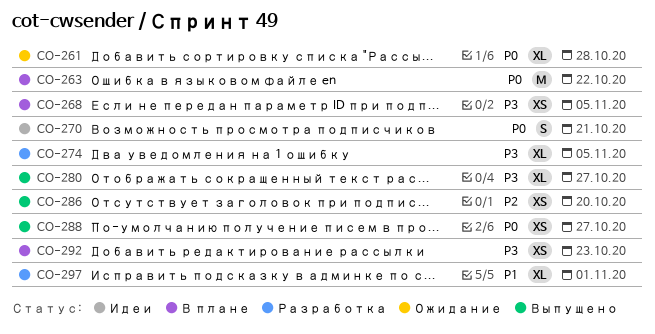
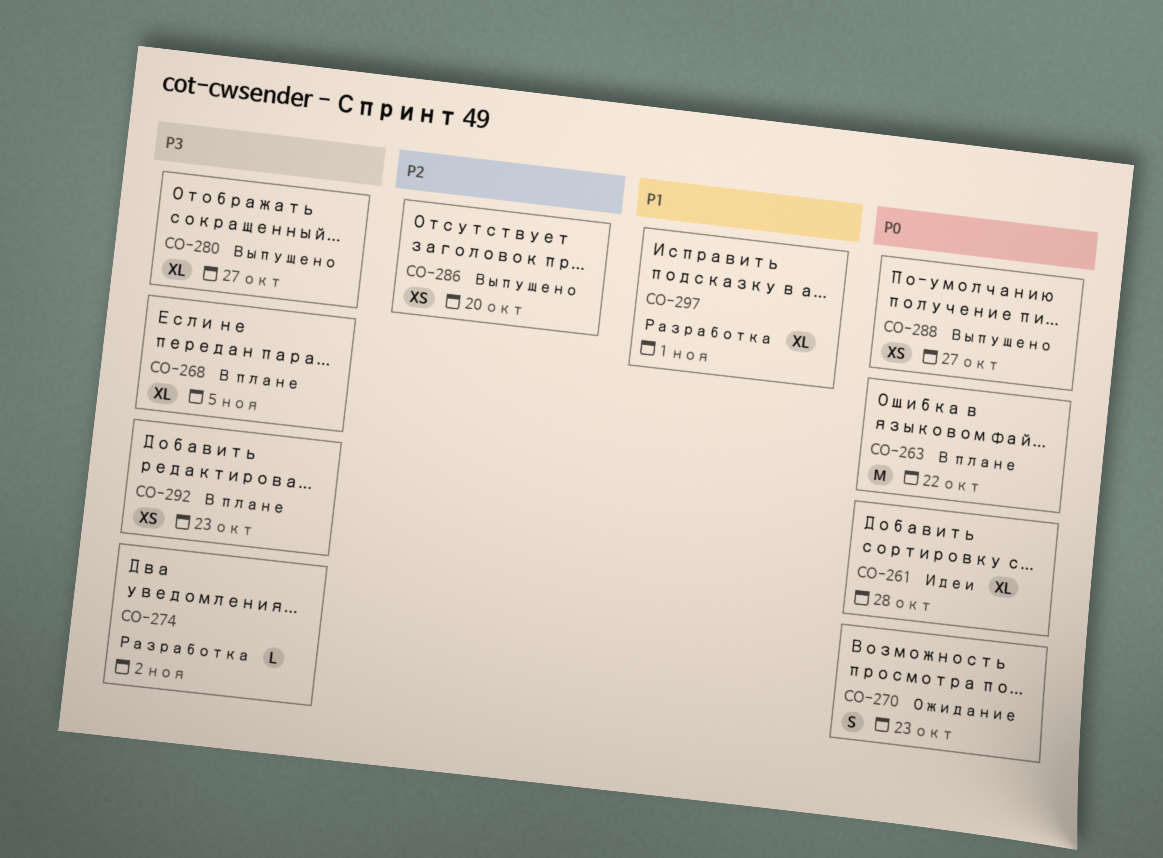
CO-261, status: Ожидание -> Идеи
CO-268, estimate: XS -> XL
CO-270, status: Идеи -> Ожидание
CO-270, due: Oct 21 -> Oct 23
CO-274, estimate: XL -> L
CO-274, due: Nov 5 -> Nov 2

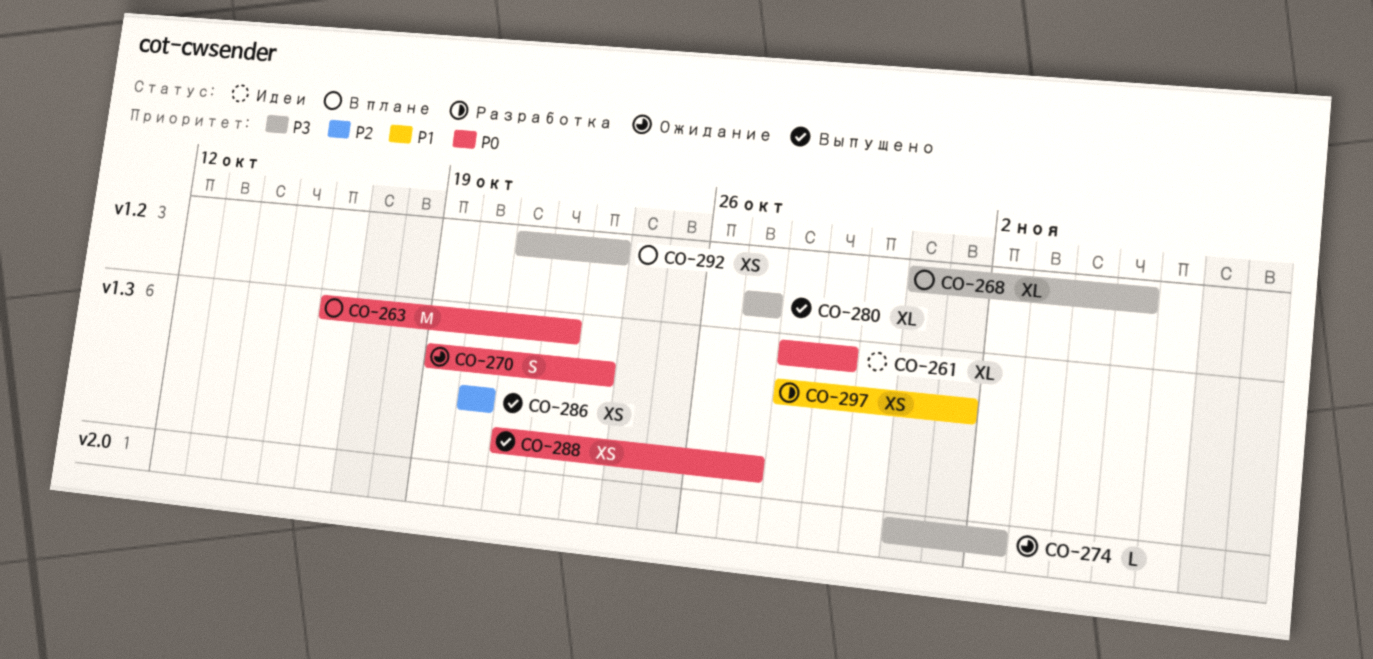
CO-261, due: Oct 28 -> Oct 29
CO-274, status: Разработка -> Ожидание
CO-297, estimate: XL -> XS

